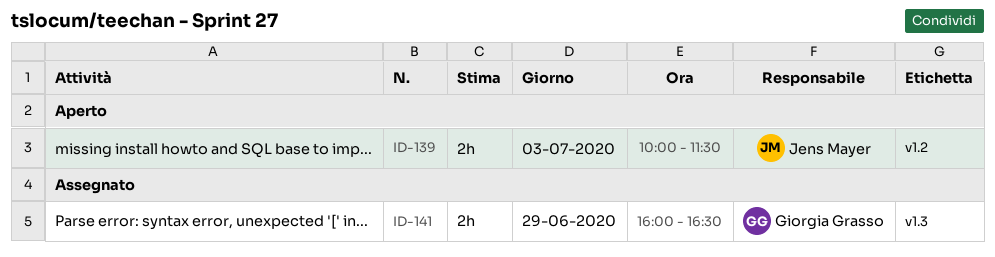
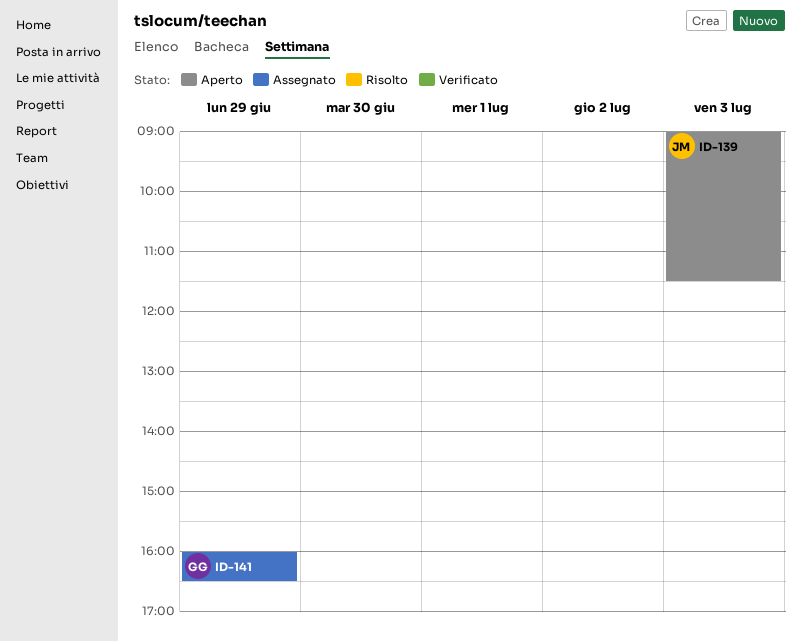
ID-139, begins: 10:00 -> 09:00

